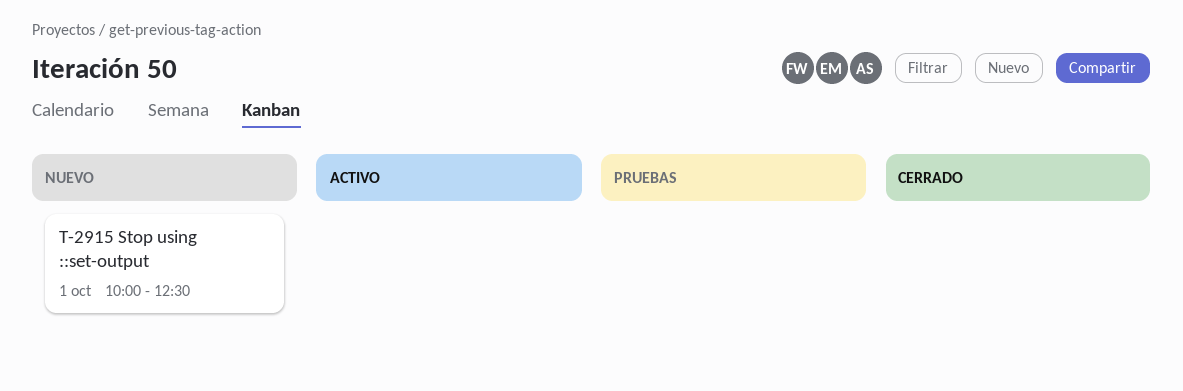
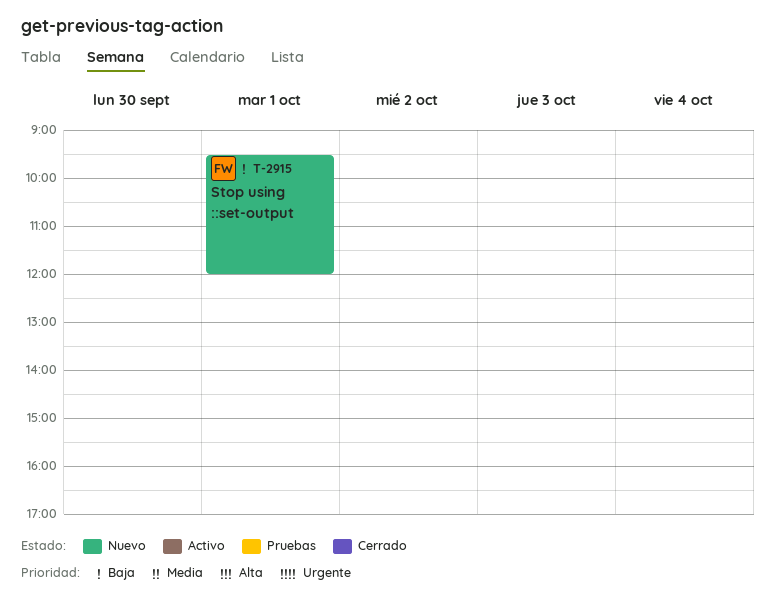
T-2915, begins: 10:00 -> 09:30
T-2915, ends: 12:30 -> 12:00

